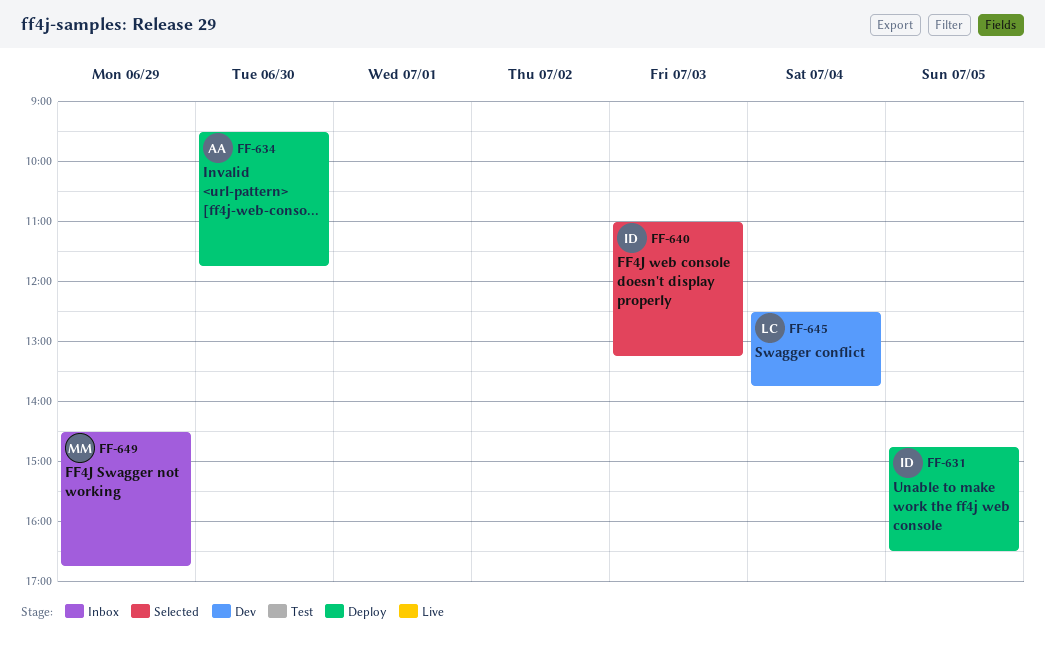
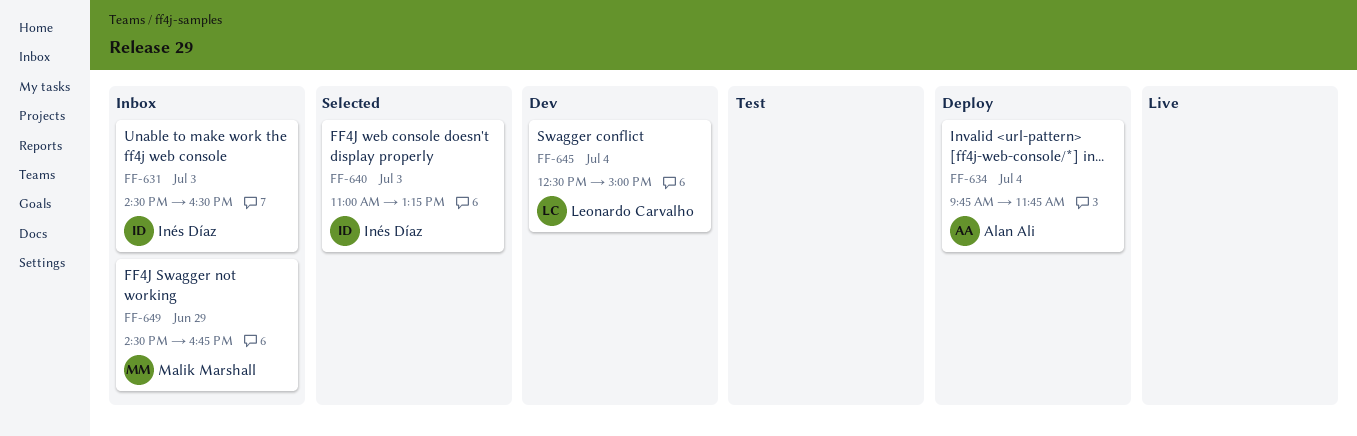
FF-631, status: Deploy -> Inbox
FF-631, day: Jul 5 -> Jul 3
FF-631, begins: 14:45 -> 14:30
FF-634, day: Jun 30 -> Jul 4
FF-634, begins: 09:30 -> 09:45
FF-645, ends: 13:45 -> 15:00

